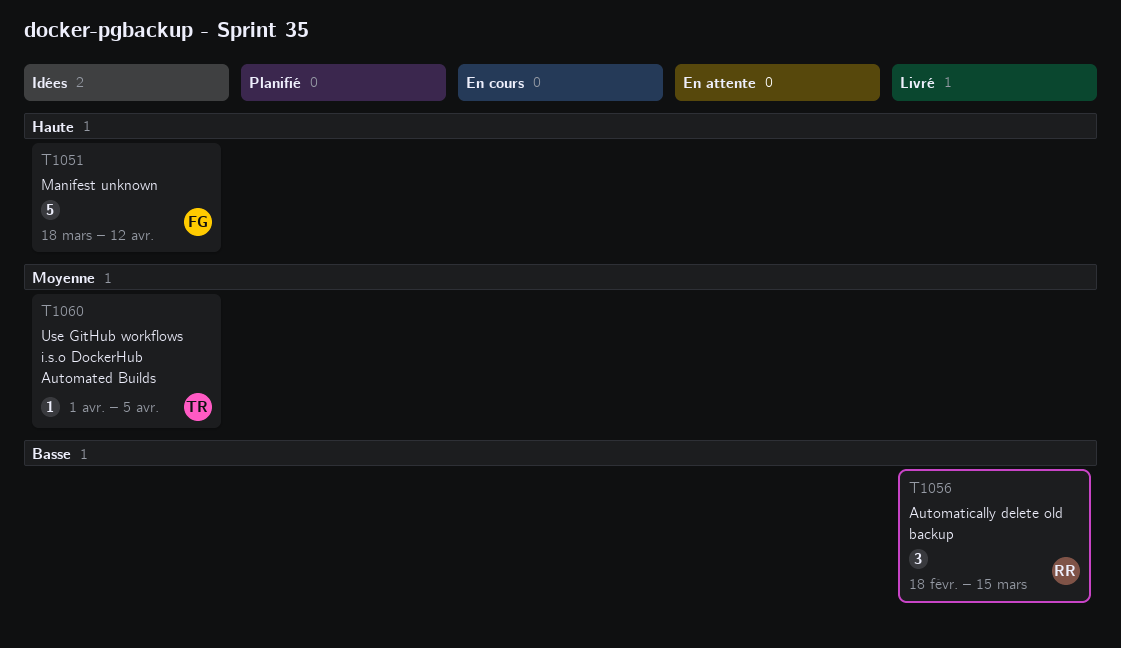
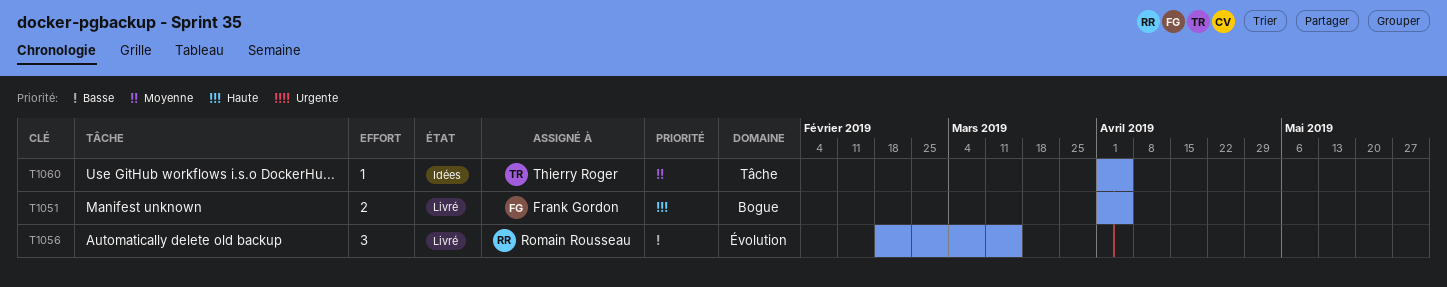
T1051, status: Idées -> Livré
T1051, estimate: 5 -> 2
T1051, start: Mar 18 -> Apr 1
T1051, due: Apr 12 -> Apr 5

